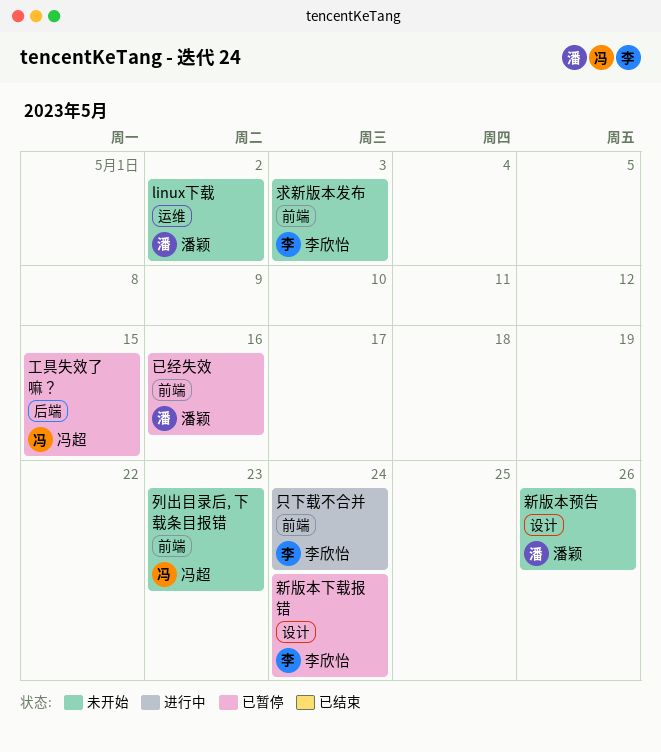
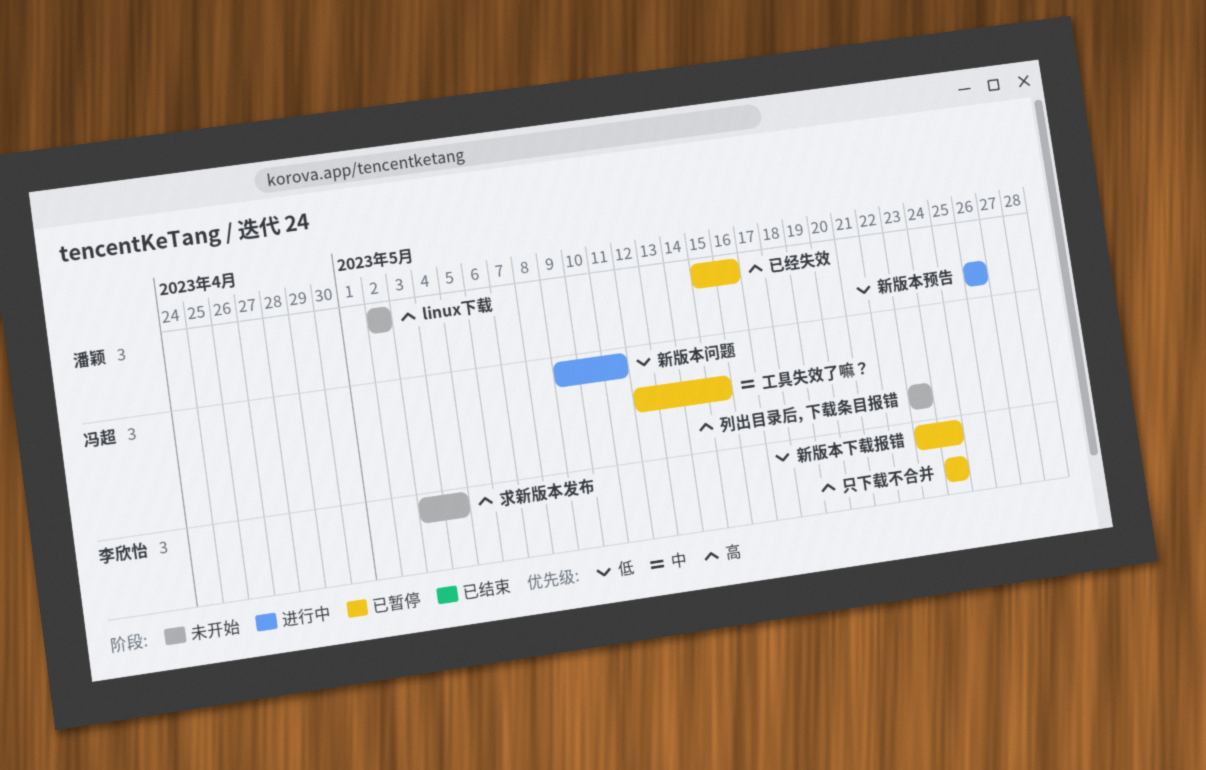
只下载不合并, status: 进行中 -> 已暂停
新版本问题: none -> present
新版本预告, status: 未开始 -> 进行中
求新版本发布, due: May 3 -> May 4

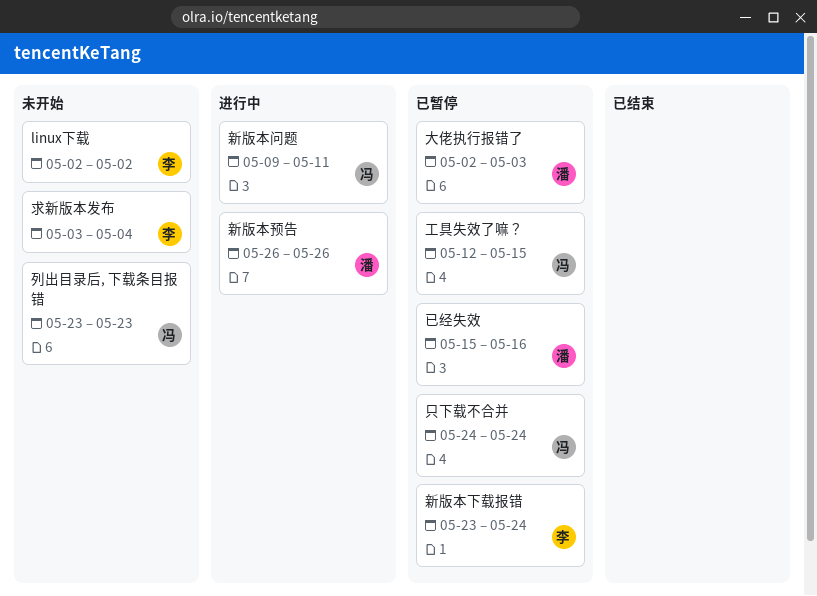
linux下载, owner: 潘颖 -> 李欣怡
只下载不合并, owner: 李欣怡 -> 冯超
大佬执行报错了: none -> present

